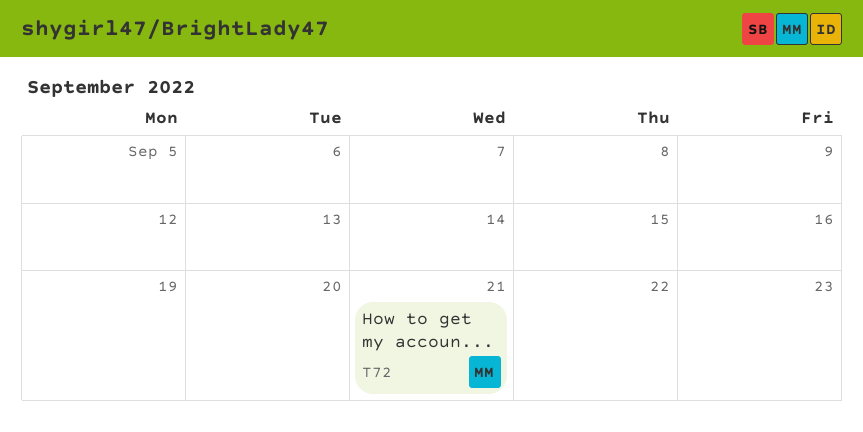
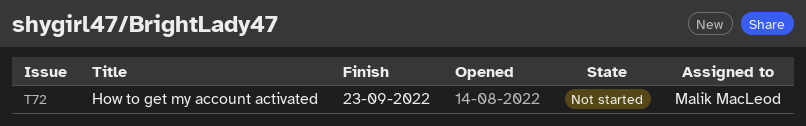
T72, due: Sep 21 -> Sep 23

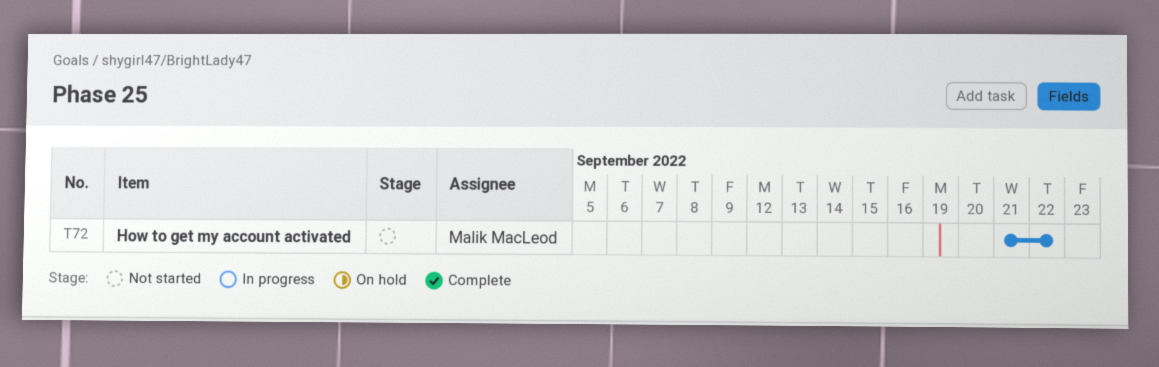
T72, due: Sep 23 -> Sep 22

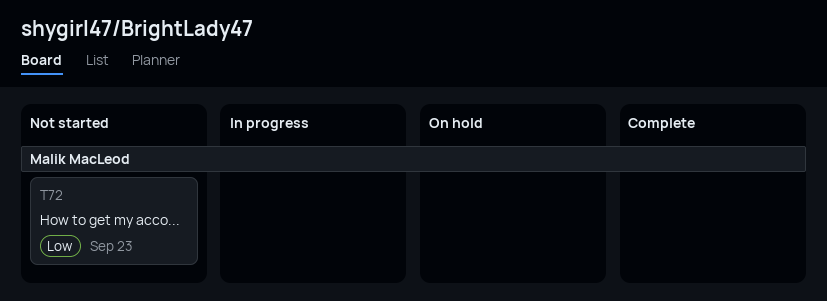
T72, due: Sep 22 -> Sep 23

